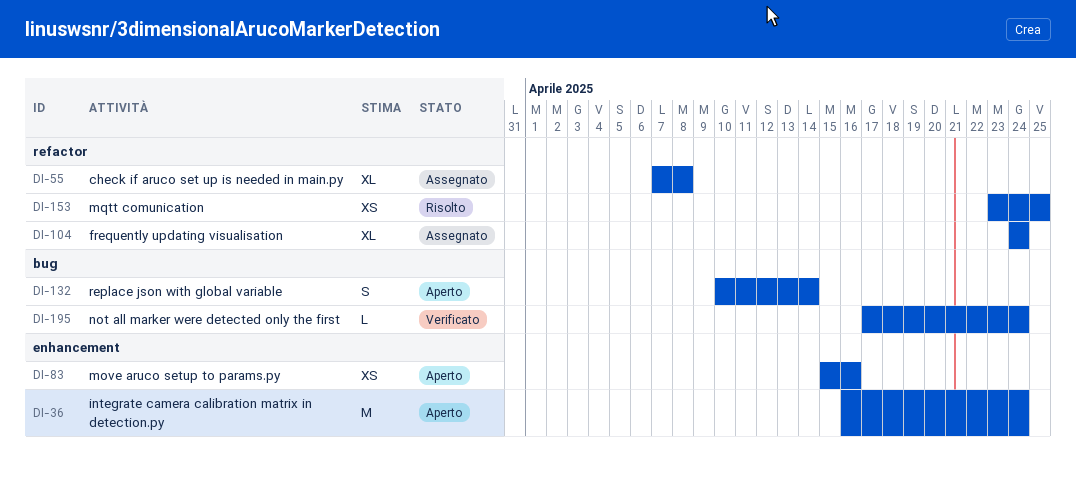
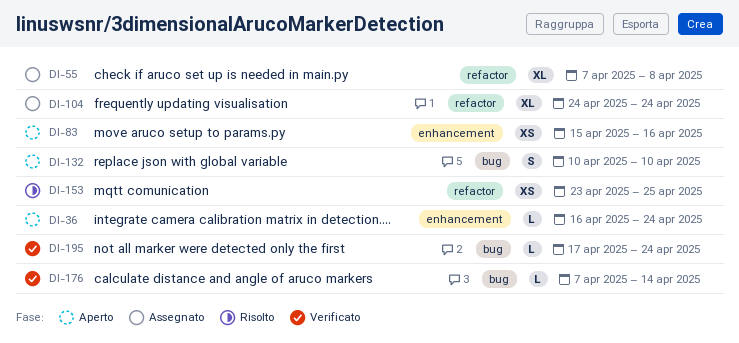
DI-36, estimate: M -> L
DI-132, due: Apr 14 -> Apr 10
DI-176: none -> present

